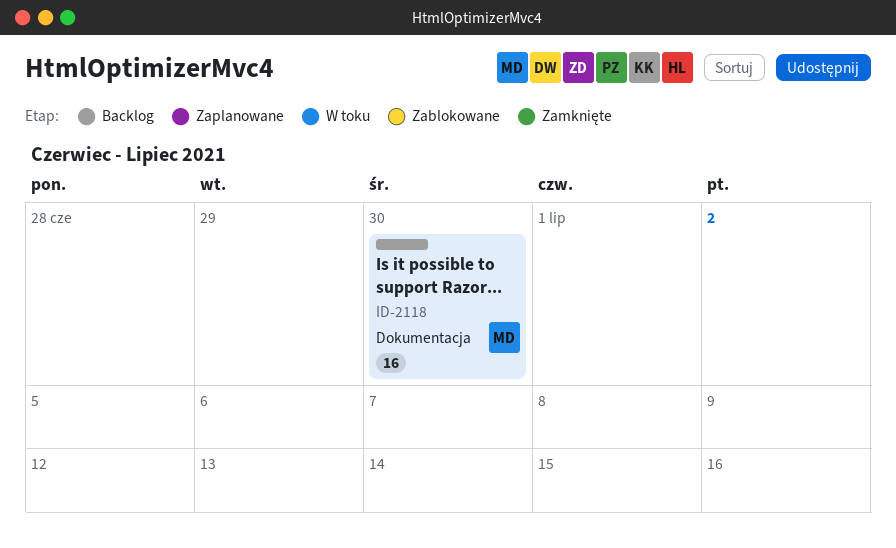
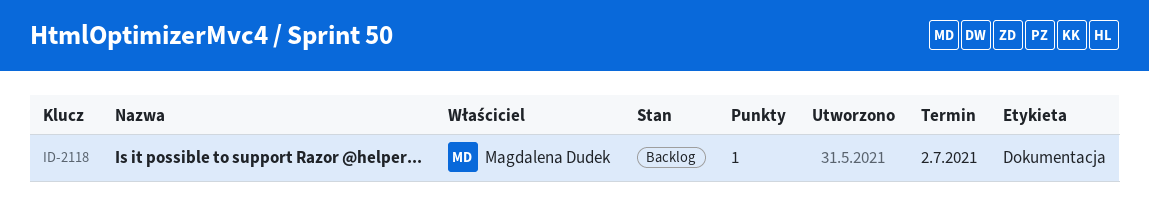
ID-2118, estimate: 16 -> 1
ID-2118, due: Jun 30 -> Jul 2

